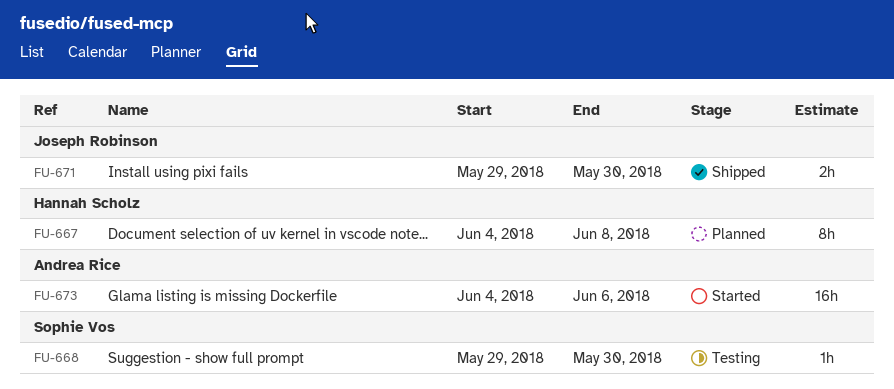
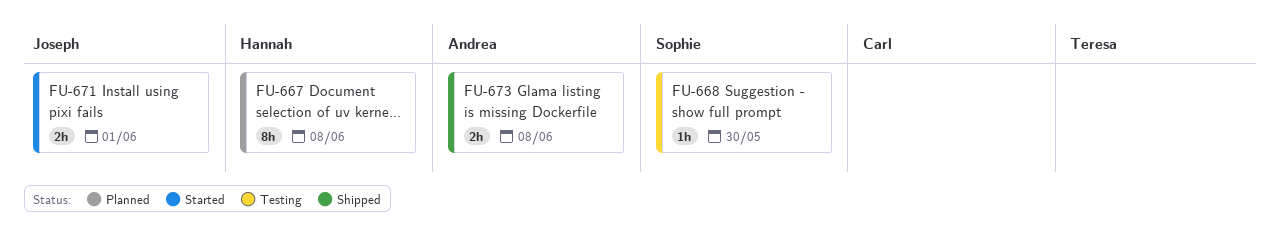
FU-671, status: Shipped -> Started
FU-671, due: May 30 -> Jun 1
FU-673, status: Started -> Shipped
FU-673, estimate: 16h -> 2h
FU-673, due: Jun 6 -> Jun 8

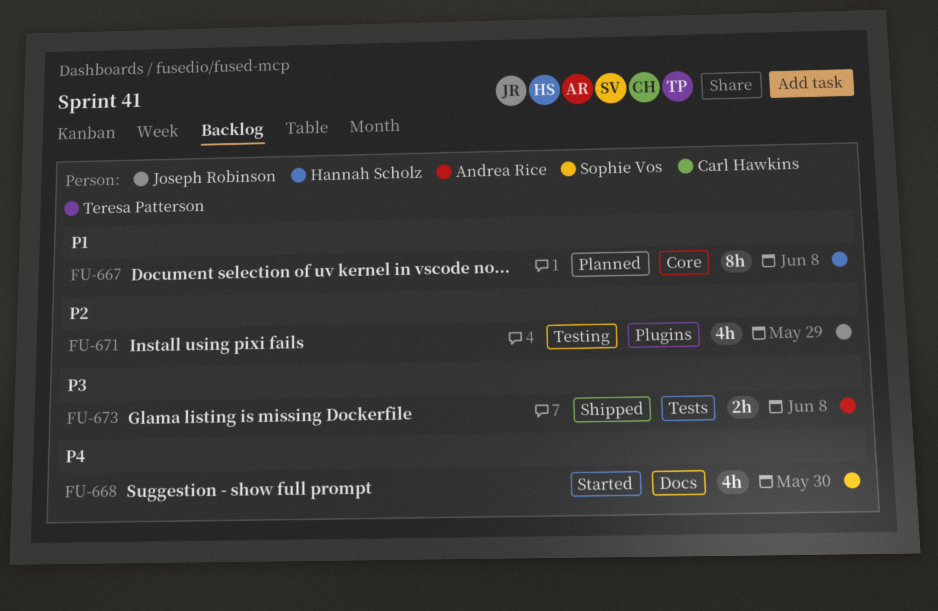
FU-668, status: Testing -> Started
FU-668, estimate: 1h -> 4h
FU-671, status: Started -> Testing
FU-671, estimate: 2h -> 4h
FU-671, due: Jun 1 -> May 29

